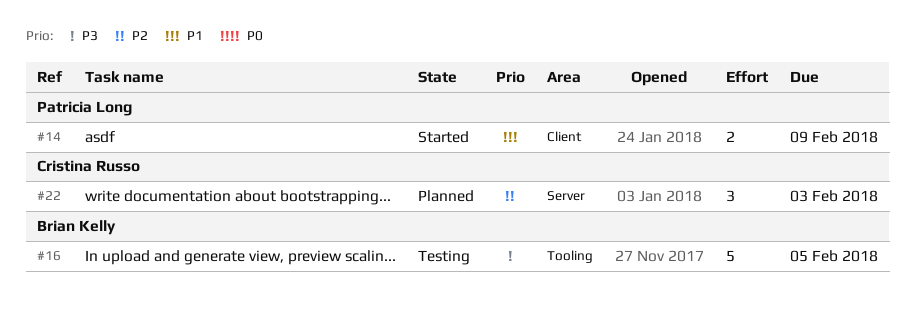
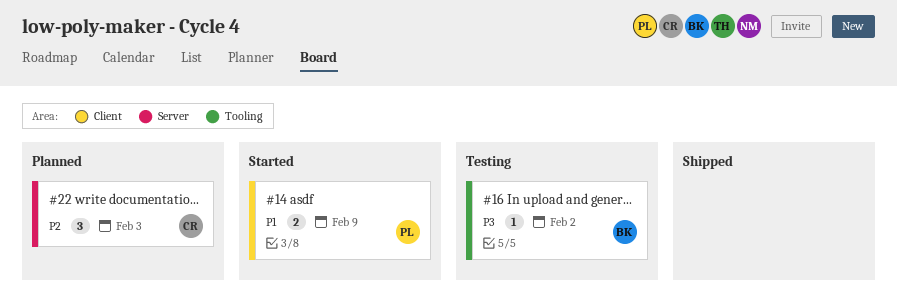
#16, estimate: 5 -> 1
#16, due: Feb 5 -> Feb 2

